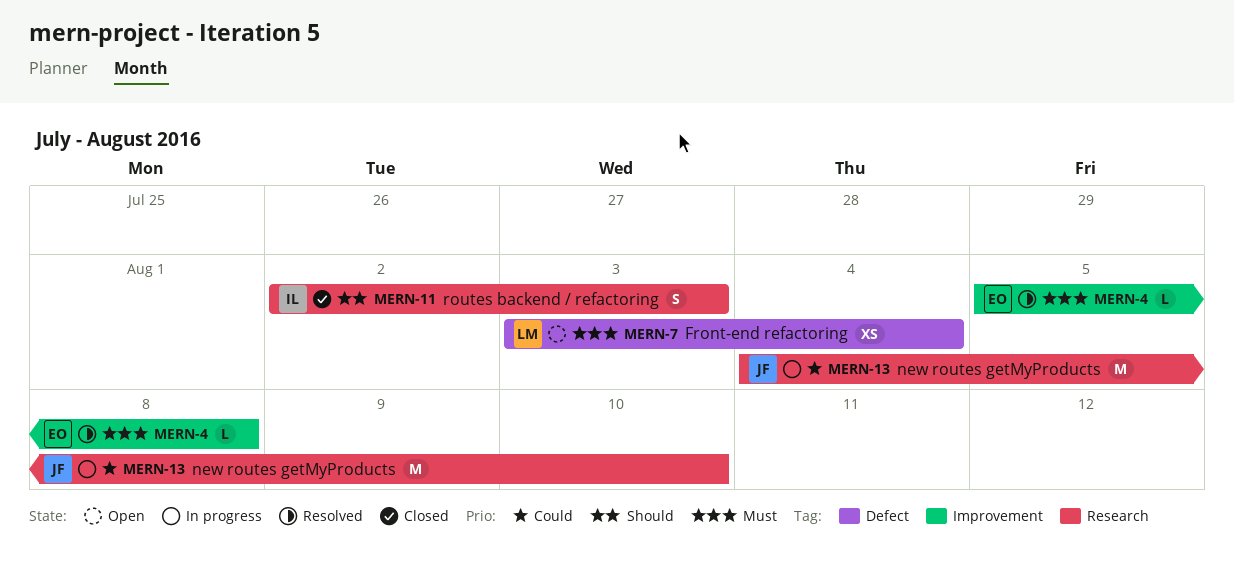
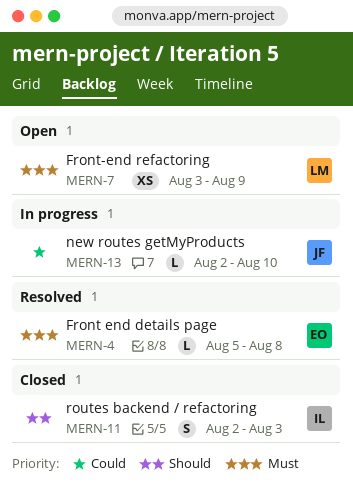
MERN-7, due: Aug 4 -> Aug 9
MERN-13, estimate: M -> L
MERN-13, start: Aug 4 -> Aug 2

